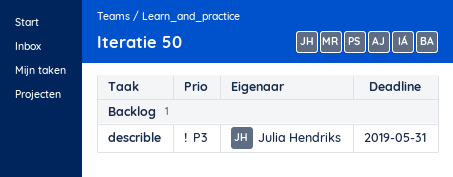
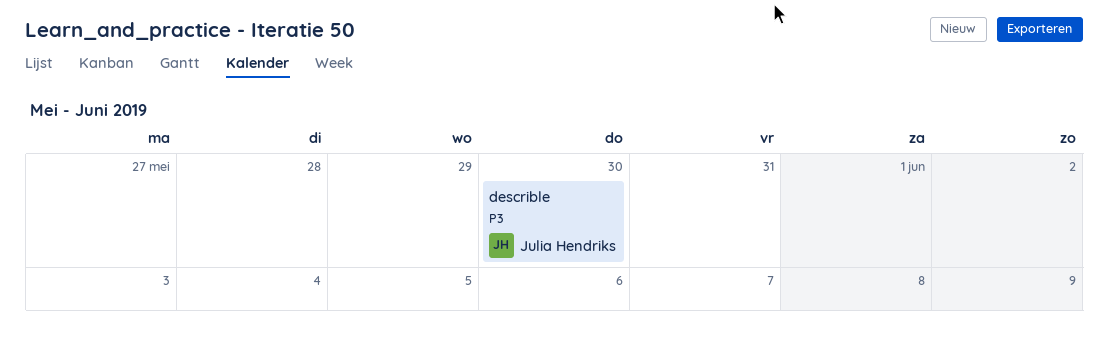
describle, due: May 31 -> May 30

